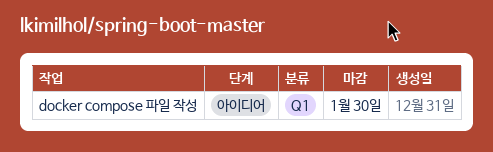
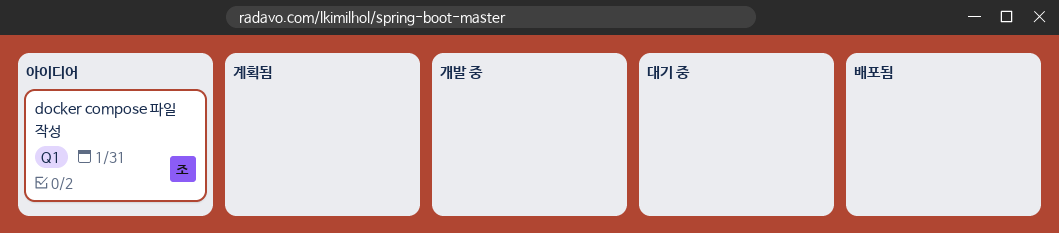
docker compose 파일 작성, due: Jan 30 -> Jan 31

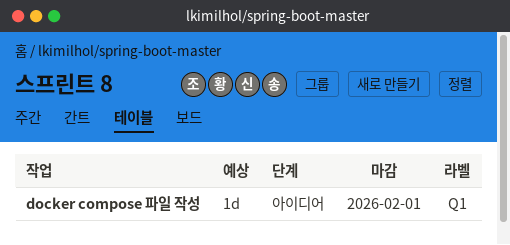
docker compose 파일 작성, due: Jan 31 -> Feb 1

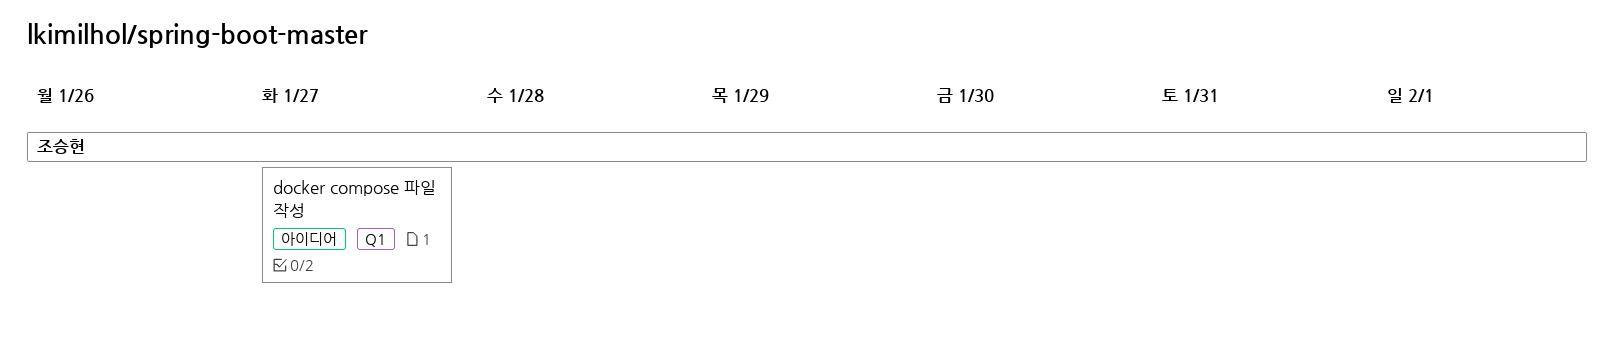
docker compose 파일 작성, due: Feb 1 -> Jan 27

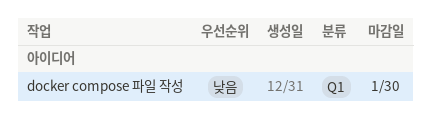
docker compose 파일 작성, due: Jan 27 -> Jan 30

